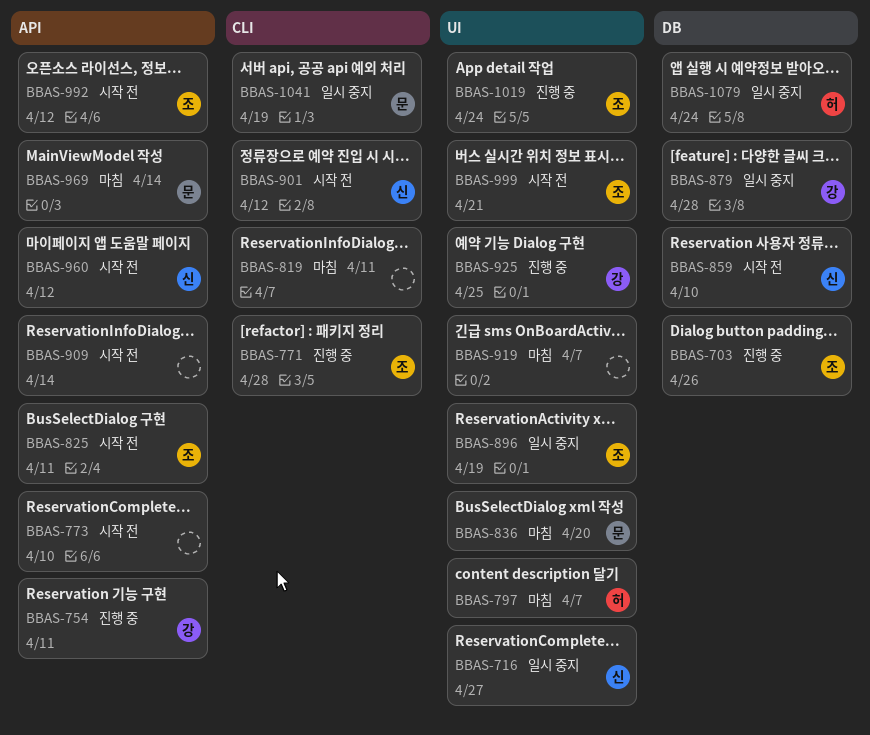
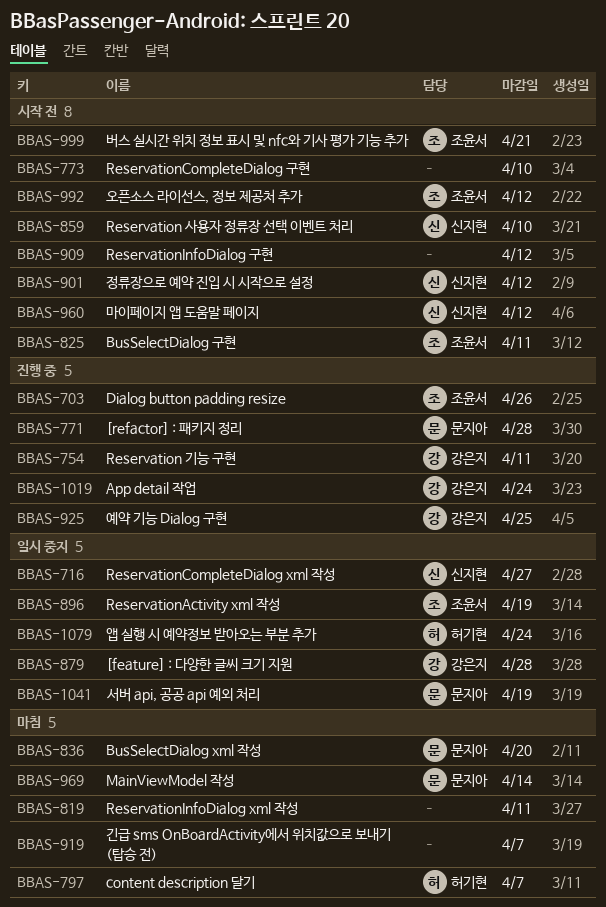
BBAS-771, owner: 조윤서 -> 문지아
BBAS-909, due: Apr 14 -> Apr 12
BBAS-1019, owner: 조윤서 -> 강은지

